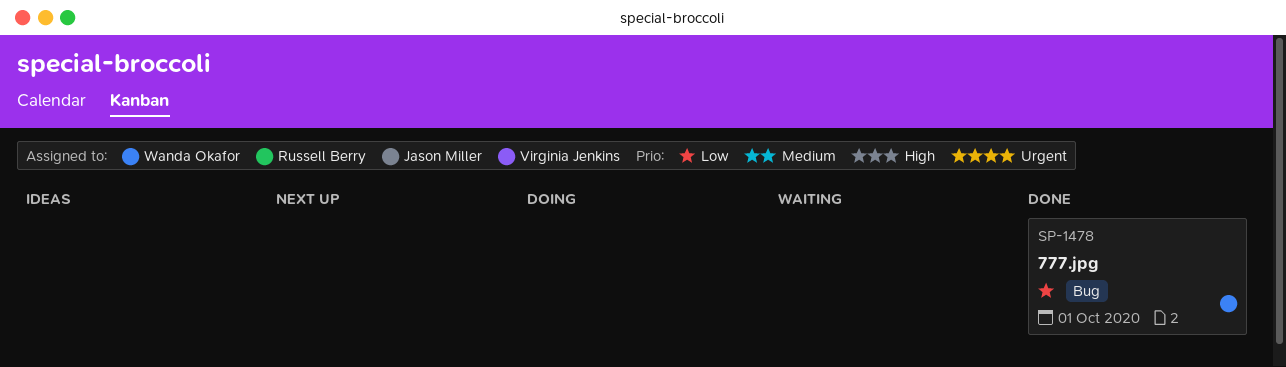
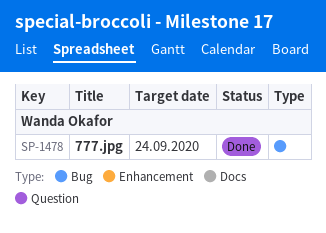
SP-1478, due: Oct 1 -> Sep 24

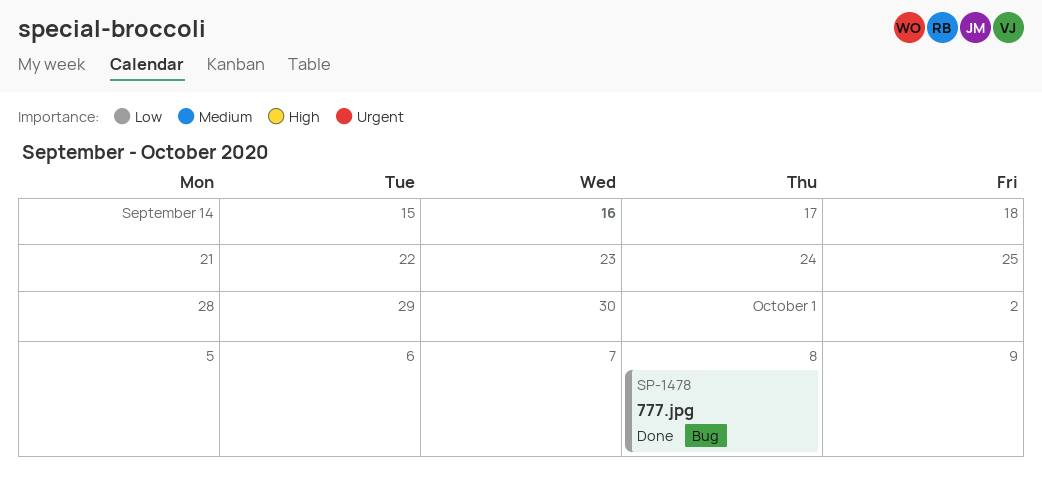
SP-1478, due: Sep 24 -> Oct 8

